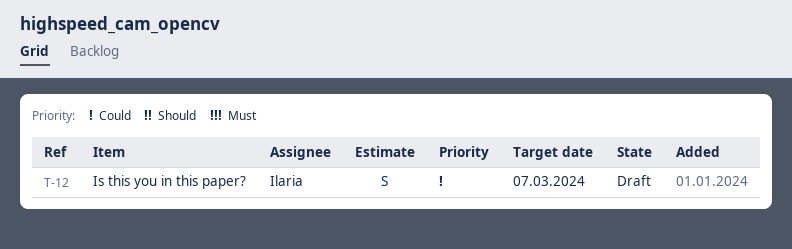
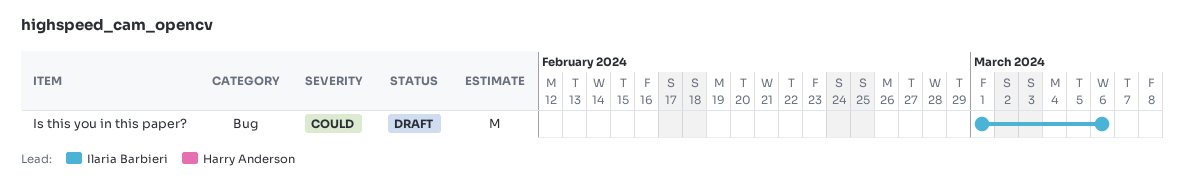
Is this you in this paper?, estimate: S -> M
Is this you in this paper?, due: Mar 7 -> Mar 6

